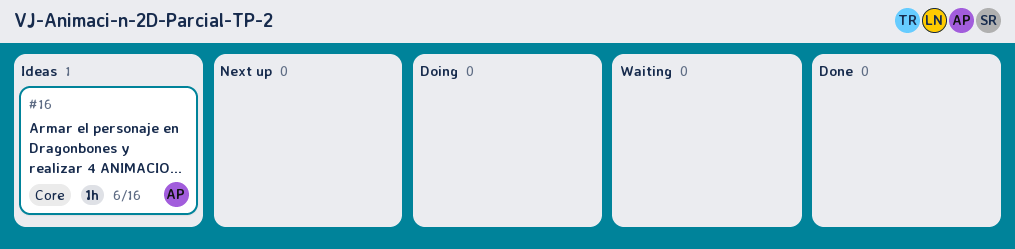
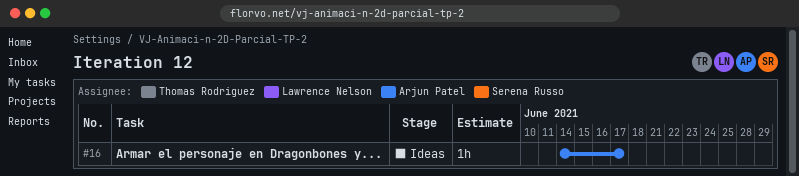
#16, due: Jun 16 -> Jun 17

